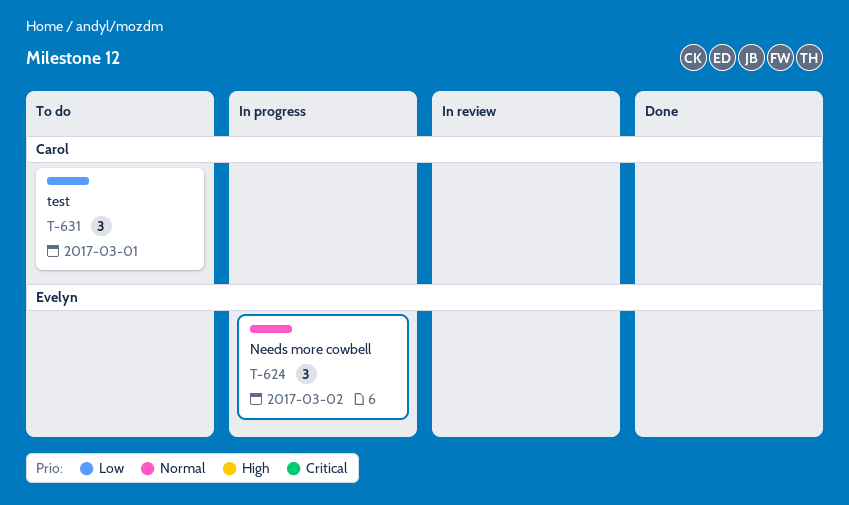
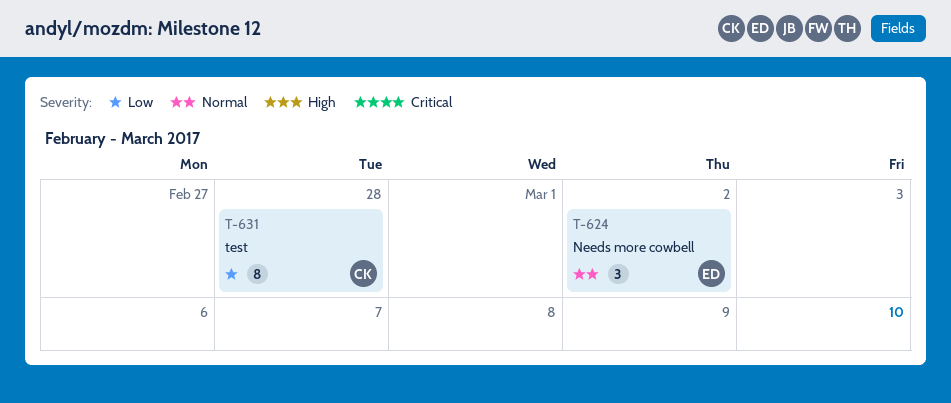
T-631, estimate: 3 -> 8
T-631, due: Mar 1 -> Feb 28

